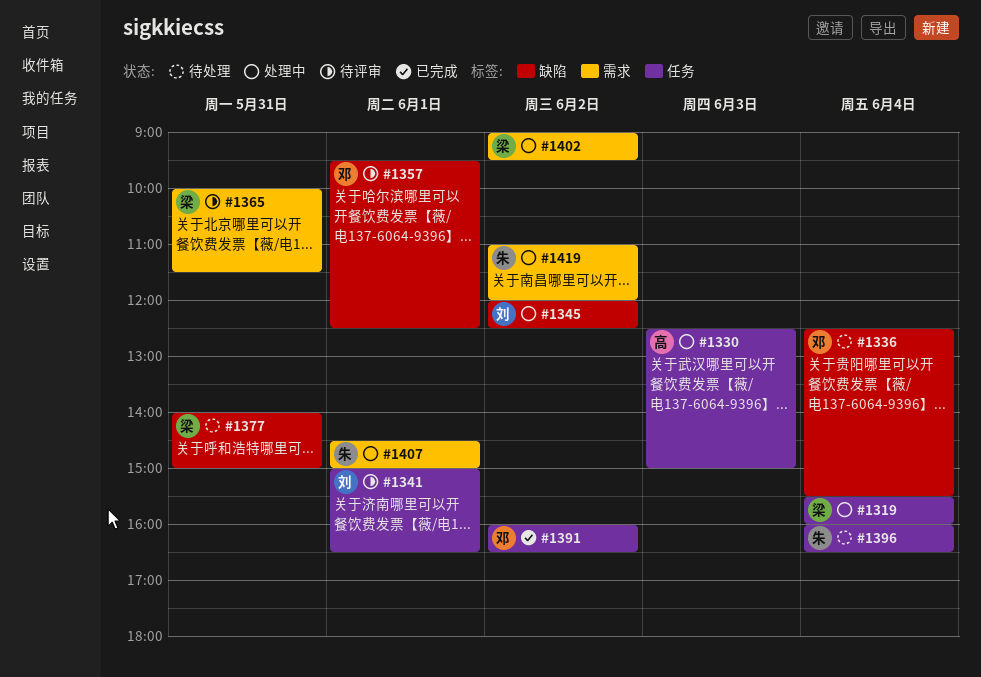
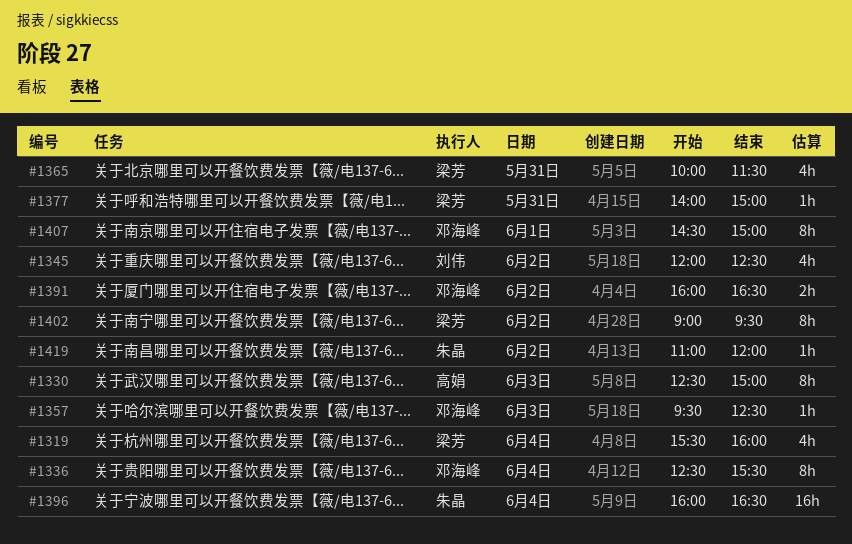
#1341: present -> none
#1357, day: Jun 1 -> Jun 3
#1407, owner: 朱晶 -> 邓海峰

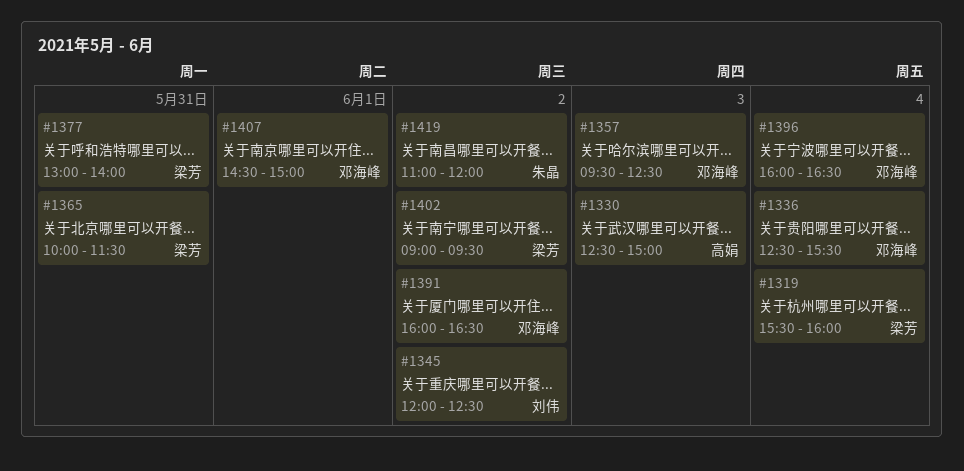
#1377, begins: 14:00 -> 13:00
#1377, ends: 15:00 -> 14:00
#1396, owner: 朱晶 -> 邓海峰

